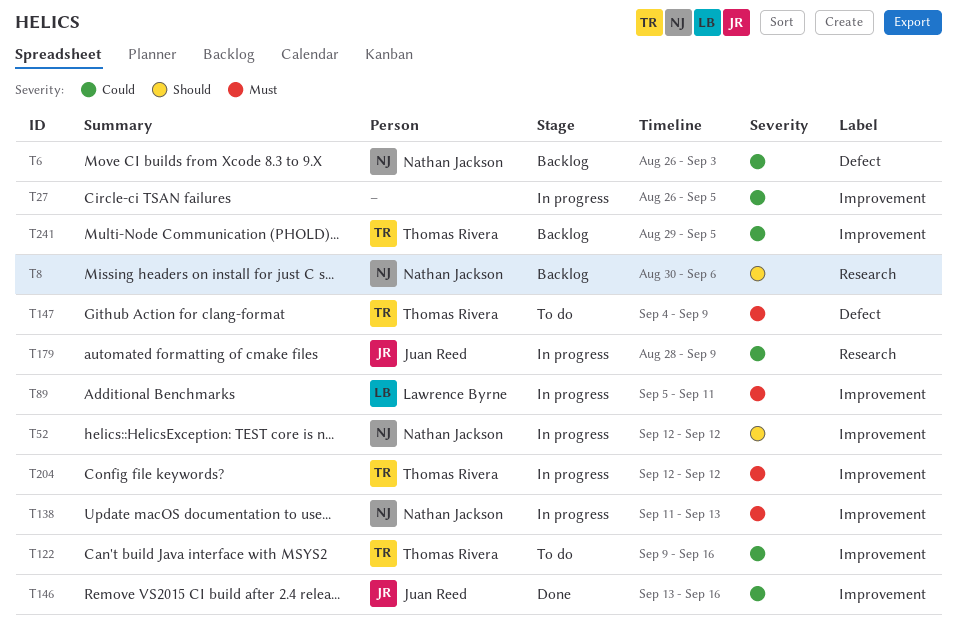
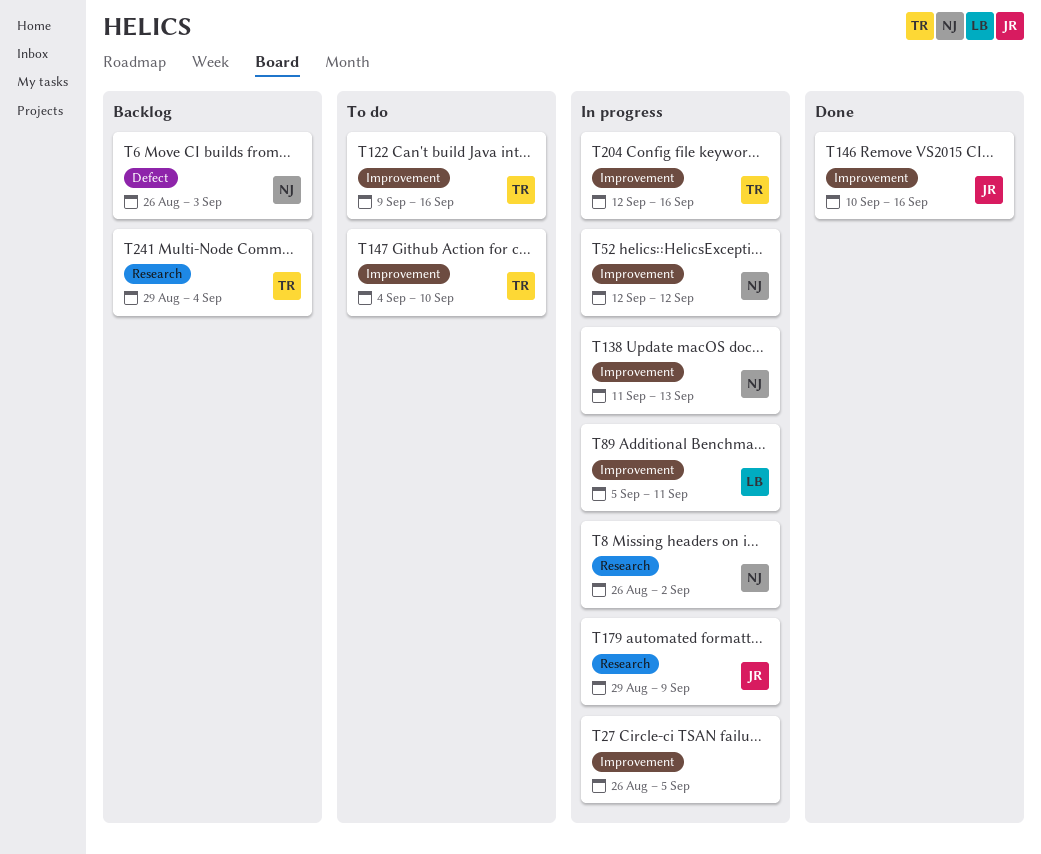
T8, status: Backlog -> In progress
T8, start: Aug 30 -> Aug 26
T8, due: Sep 6 -> Sep 2
T146, start: Sep 13 -> Sep 10
T147, label: Defect -> Improvement
T147, due: Sep 9 -> Sep 10
T179, start: Aug 28 -> Aug 29
T204, due: Sep 12 -> Sep 16
T241, label: Improvement -> Research
T241, due: Sep 5 -> Sep 4

